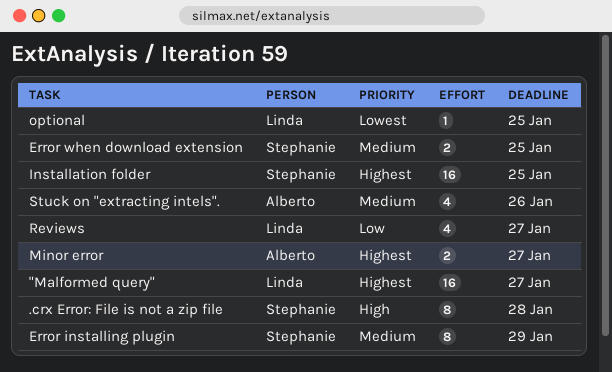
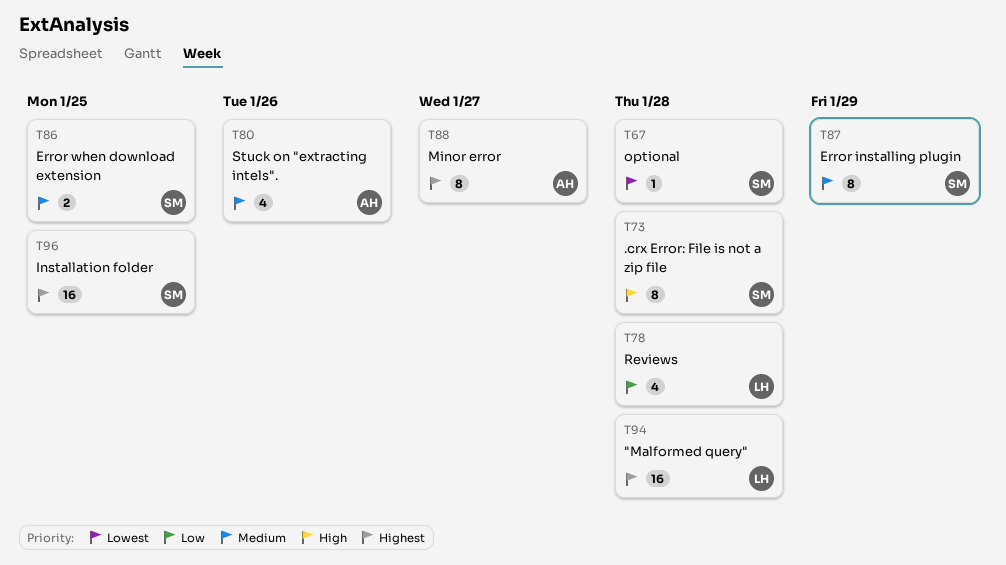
"Malformed query", due: Jan 27 -> Jan 28
Minor error, estimate: 2 -> 8
optional, owner: Linda -> Stephanie
optional, due: Jan 25 -> Jan 28
Reviews, due: Jan 27 -> Jan 28

